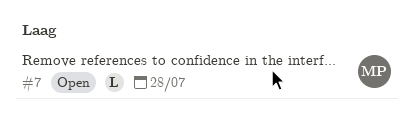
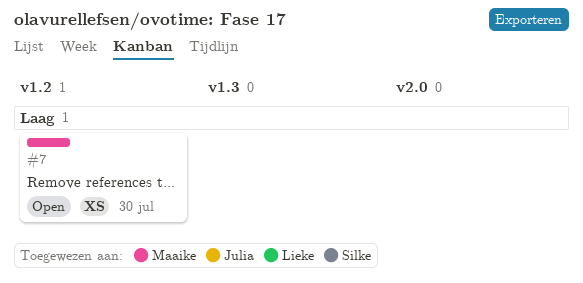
#7, estimate: L -> XS
#7, due: Jul 28 -> Jul 30

